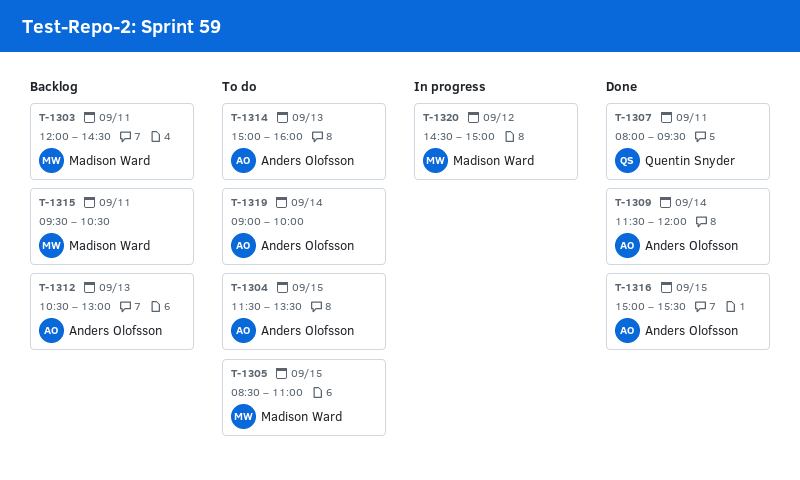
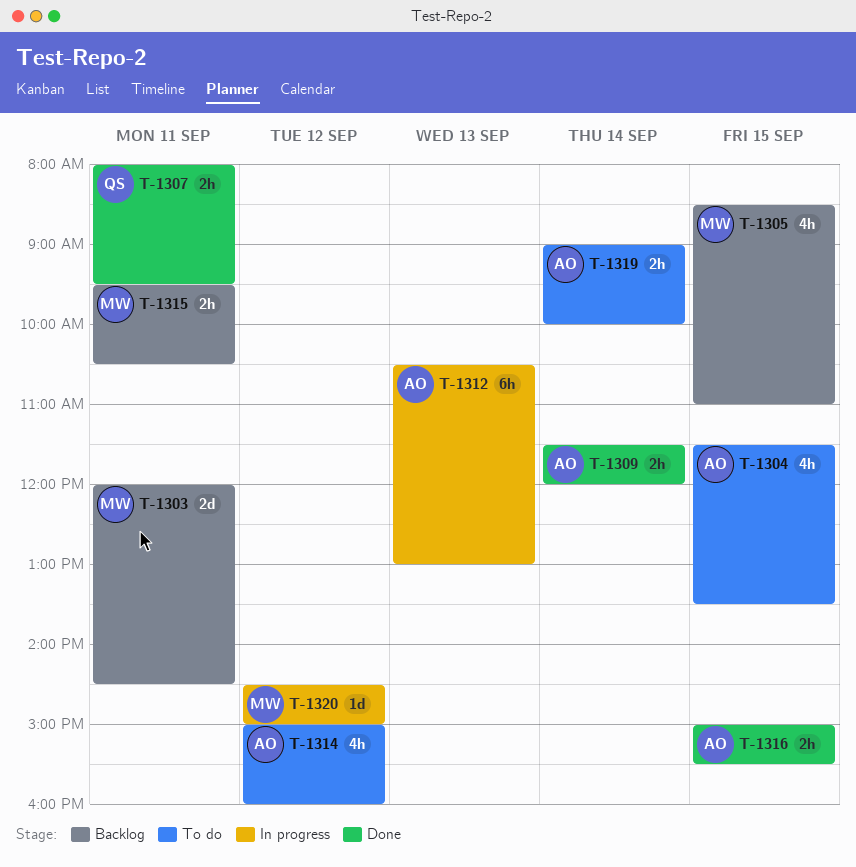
T-1305, status: To do -> Backlog
T-1312, status: Backlog -> In progress
T-1314, day: Sep 13 -> Sep 12

